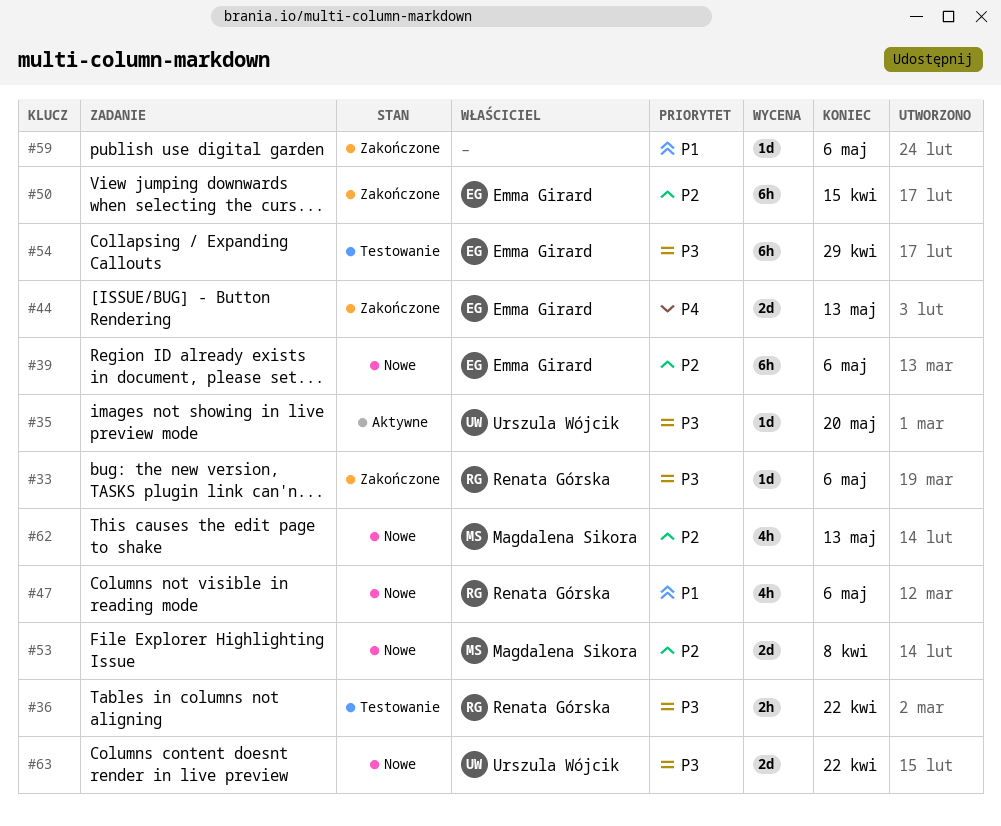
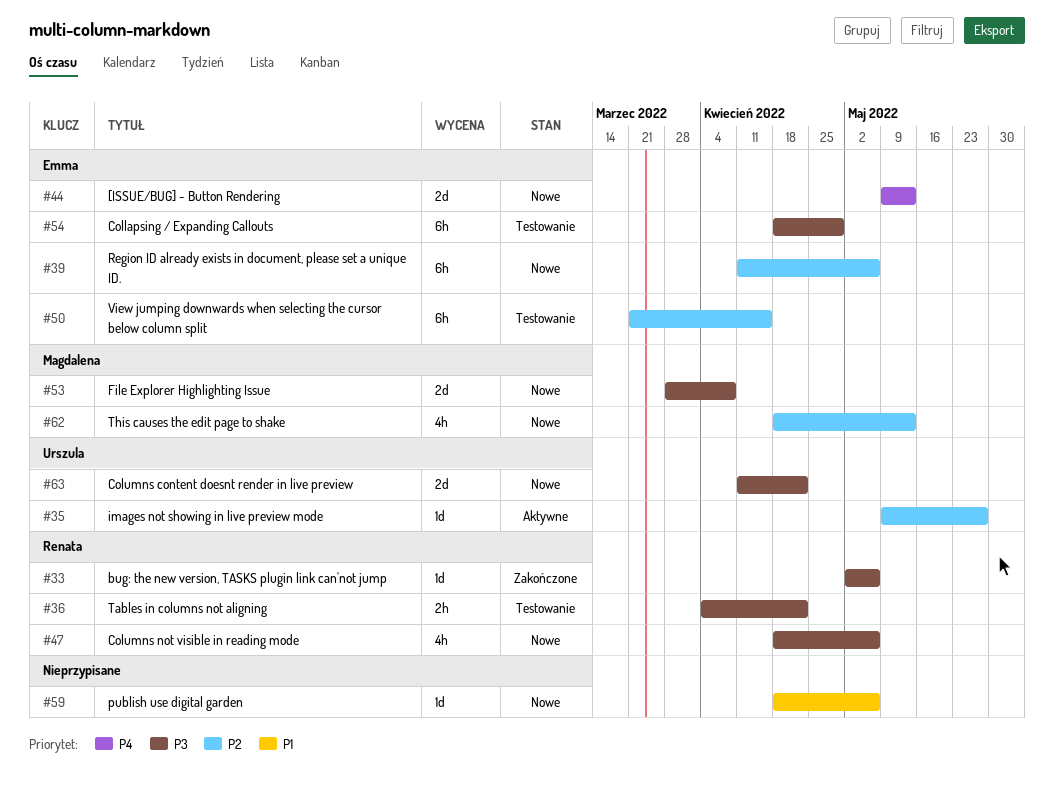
#35, priority: P3 -> P2
#35, due: May 20 -> May 27
#44, status: Zakończone -> Nowe
#47, priority: P1 -> P3
#50, status: Zakończone -> Testowanie
#53, priority: P2 -> P3
#59, status: Zakończone -> Nowe

